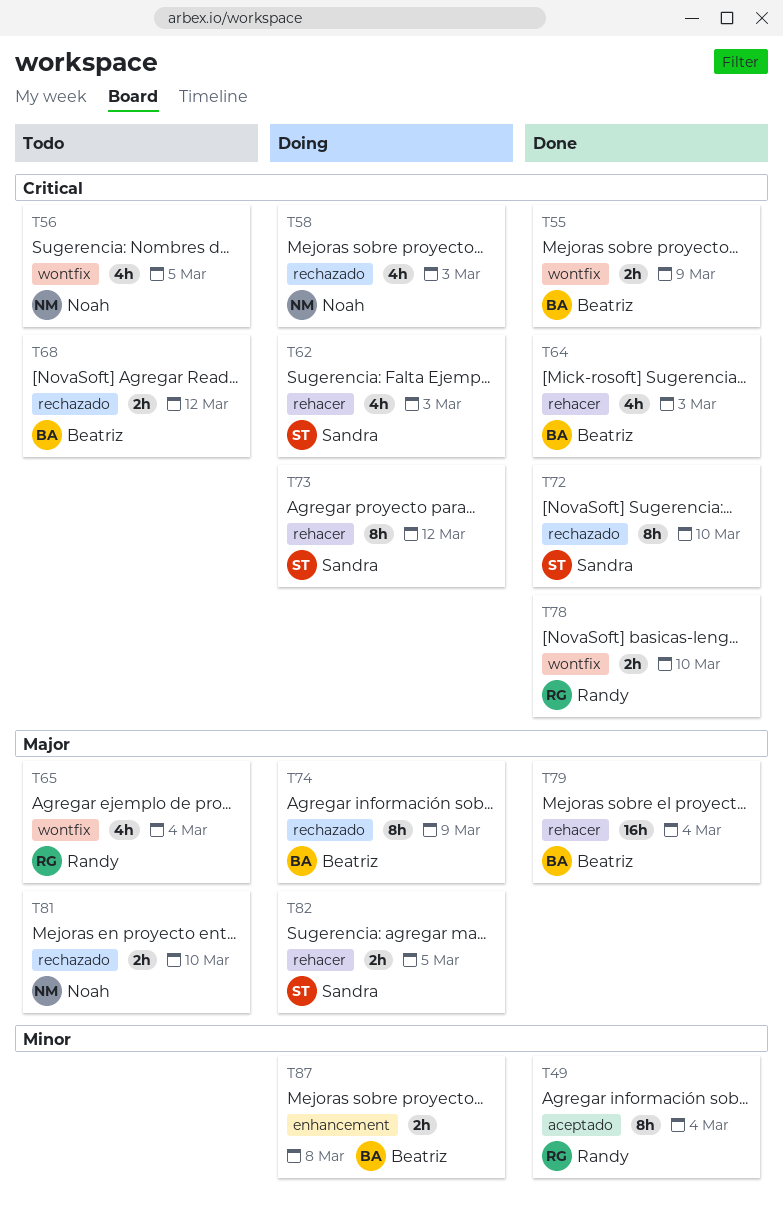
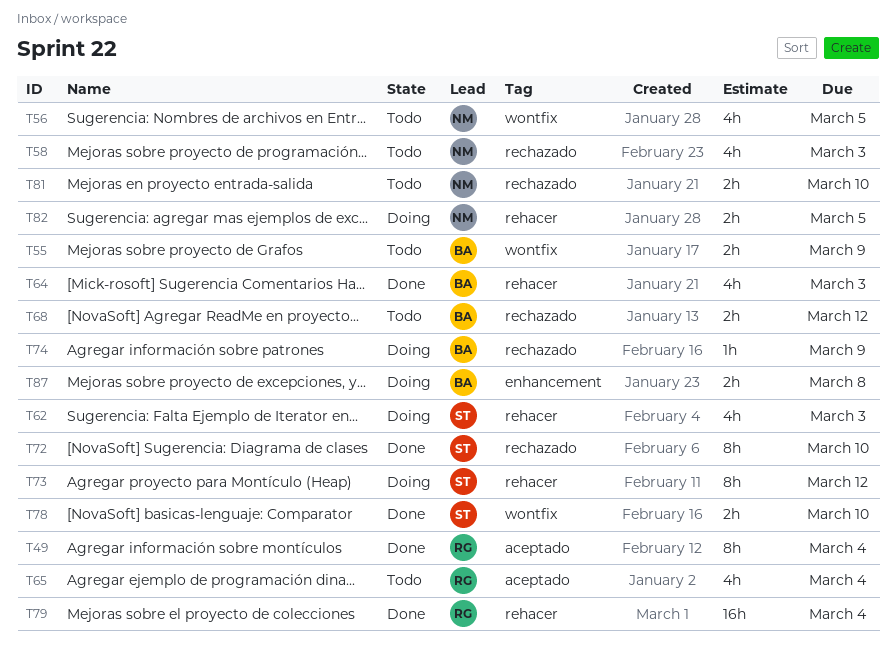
T55, status: Done -> Todo
T58, status: Doing -> Todo
T65, label: wontfix -> aceptado
T74, estimate: 8h -> 1h
T78, owner: Randy -> Sandra
T79, owner: Beatriz -> Randy
T82, owner: Sandra -> Noah

